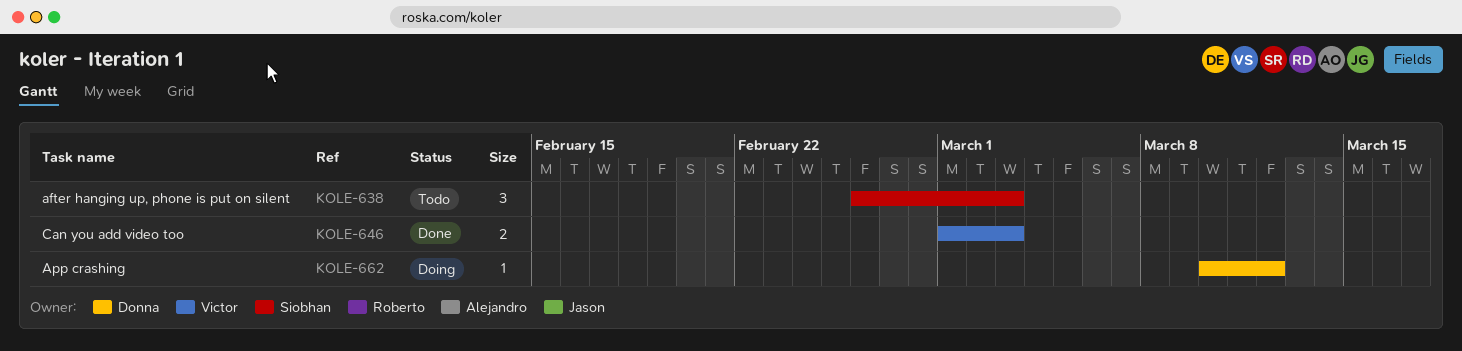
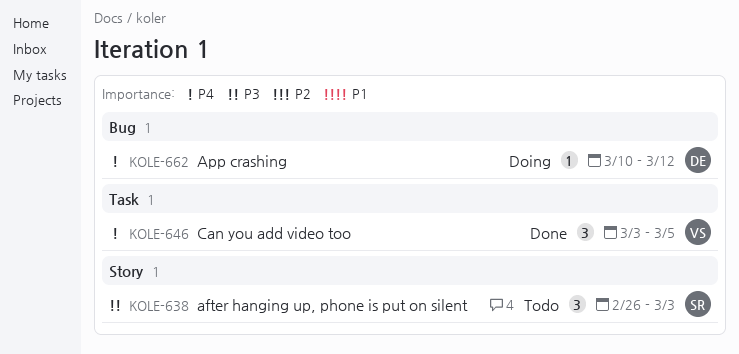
KOLE-646, estimate: 2 -> 3
KOLE-646, start: Mar 1 -> Mar 3
KOLE-646, due: Mar 3 -> Mar 5

